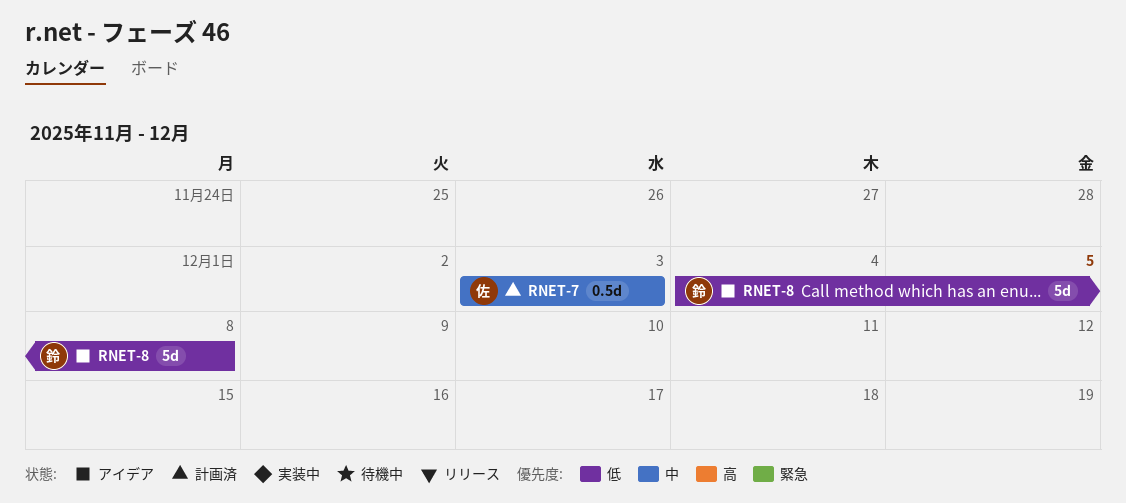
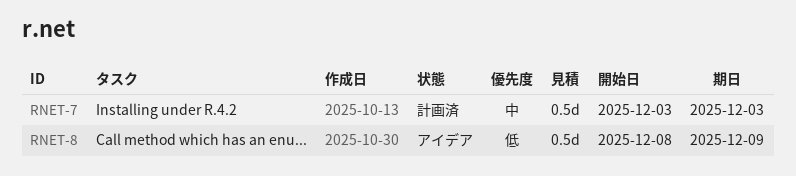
RNET-8, estimate: 5d -> 0.5d
RNET-8, start: Dec 4 -> Dec 8
RNET-8, due: Dec 8 -> Dec 9

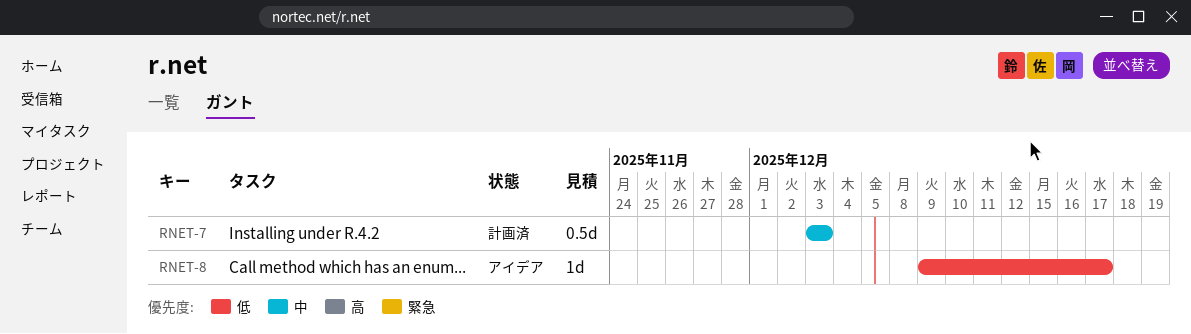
RNET-8, estimate: 0.5d -> 1d
RNET-8, start: Dec 8 -> Dec 9
RNET-8, due: Dec 9 -> Dec 17

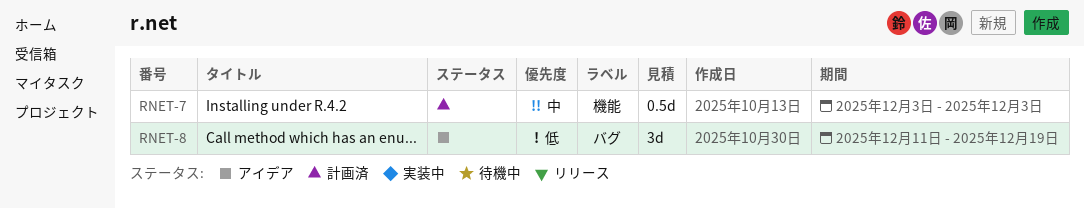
RNET-8, estimate: 1d -> 3d
RNET-8, start: Dec 9 -> Dec 11
RNET-8, due: Dec 17 -> Dec 19

